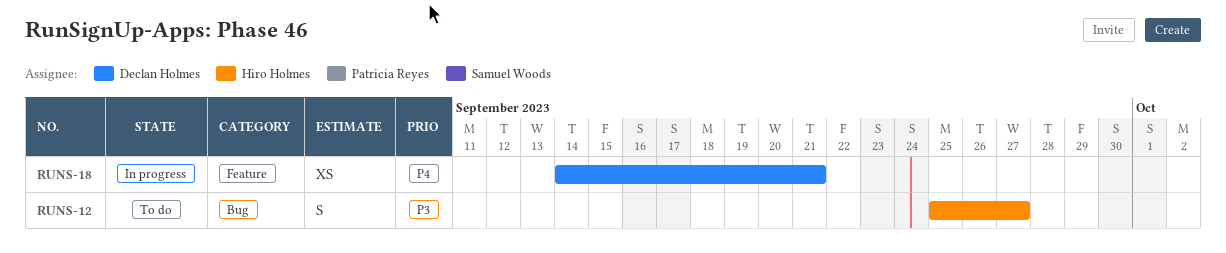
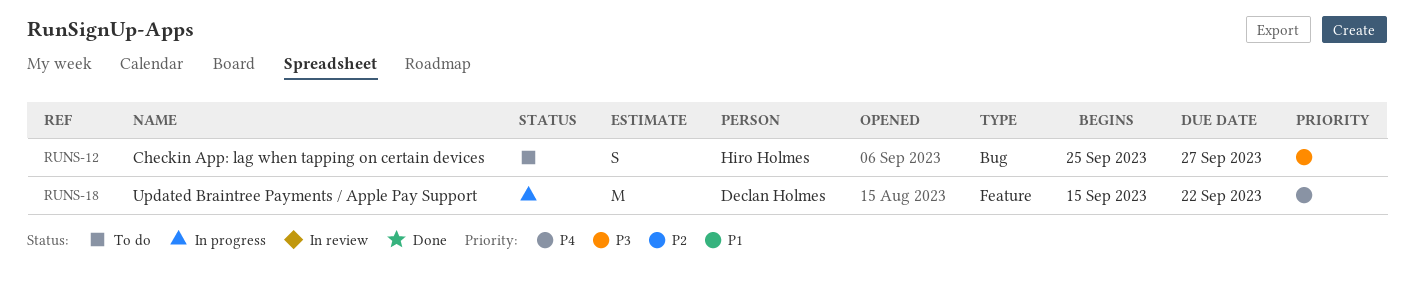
RUNS-18, estimate: XS -> M
RUNS-18, start: Sep 14 -> Sep 15
RUNS-18, due: Sep 21 -> Sep 22

